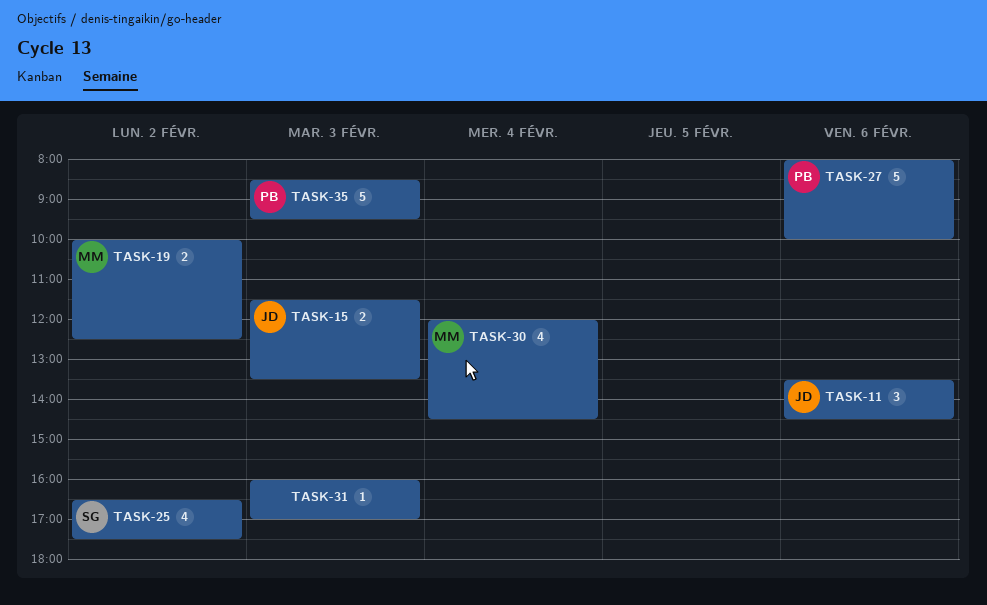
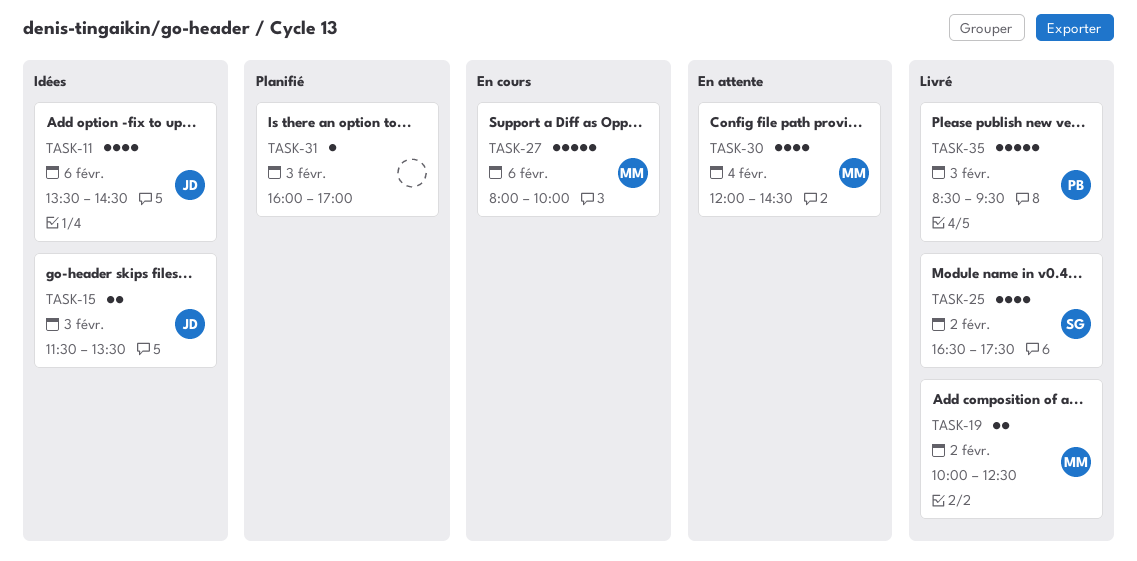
TASK-11, estimate: 3 -> 4
TASK-27, owner: PB -> MM

